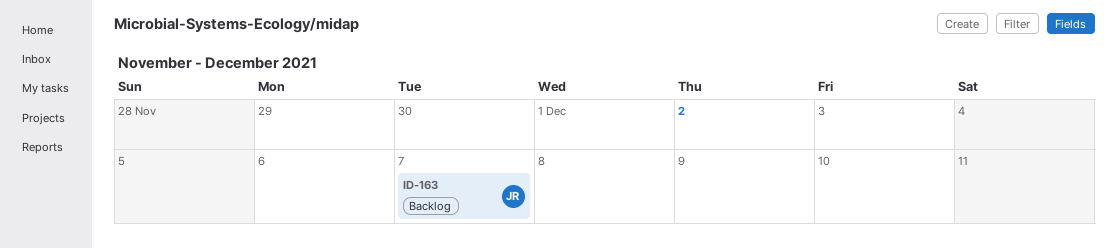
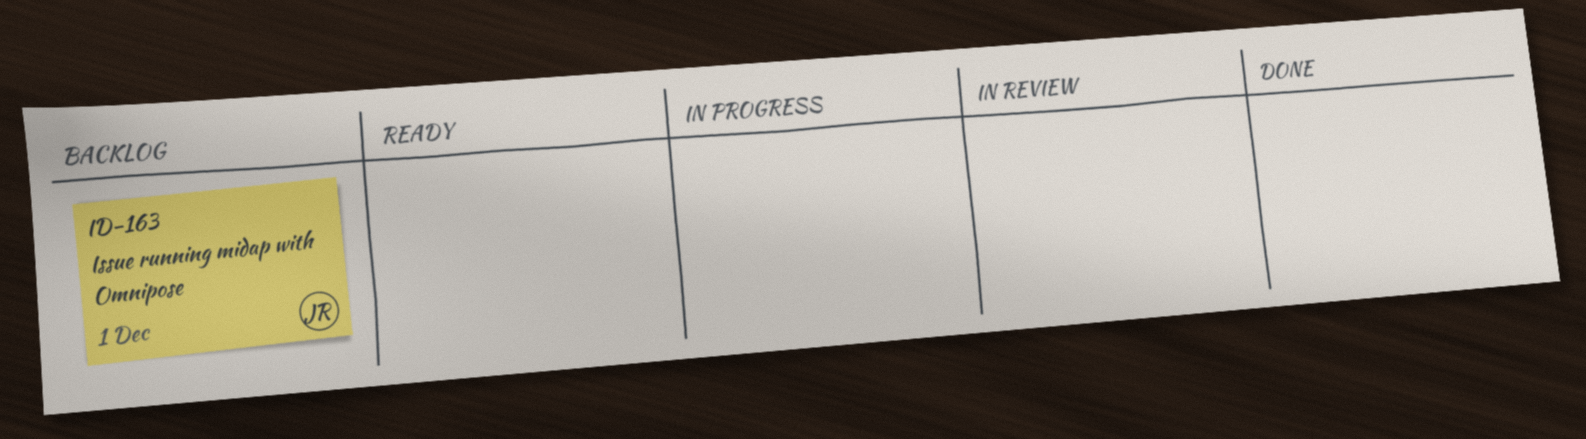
ID-163, due: Dec 7 -> Dec 1

